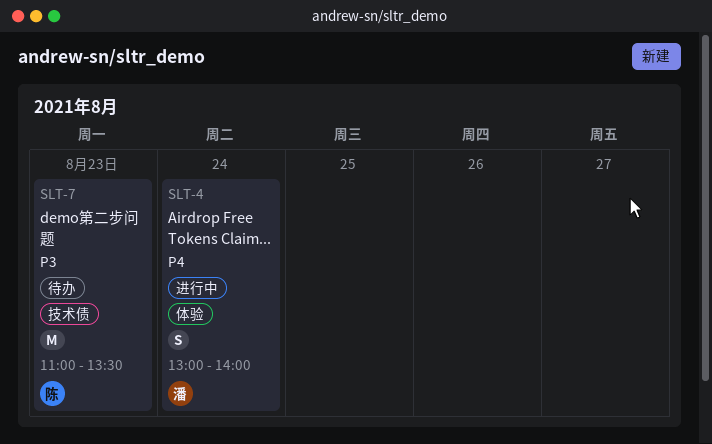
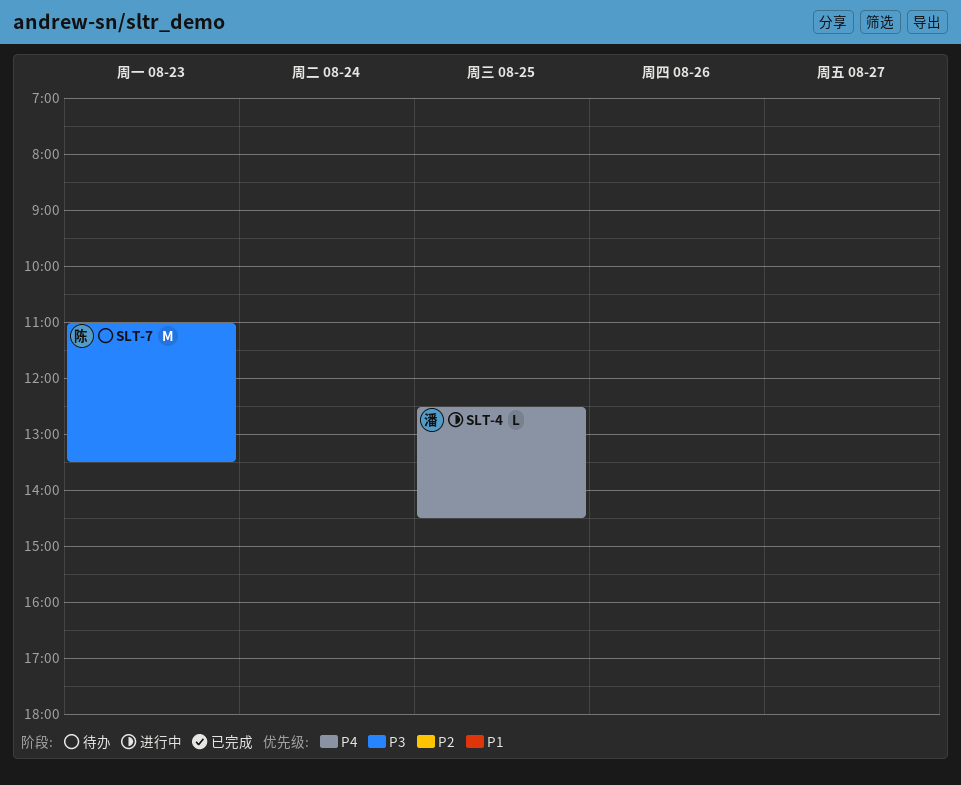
SLT-4, estimate: S -> L
SLT-4, day: Aug 24 -> Aug 25
SLT-4, begins: 13:00 -> 12:30
SLT-4, ends: 14:00 -> 14:30

